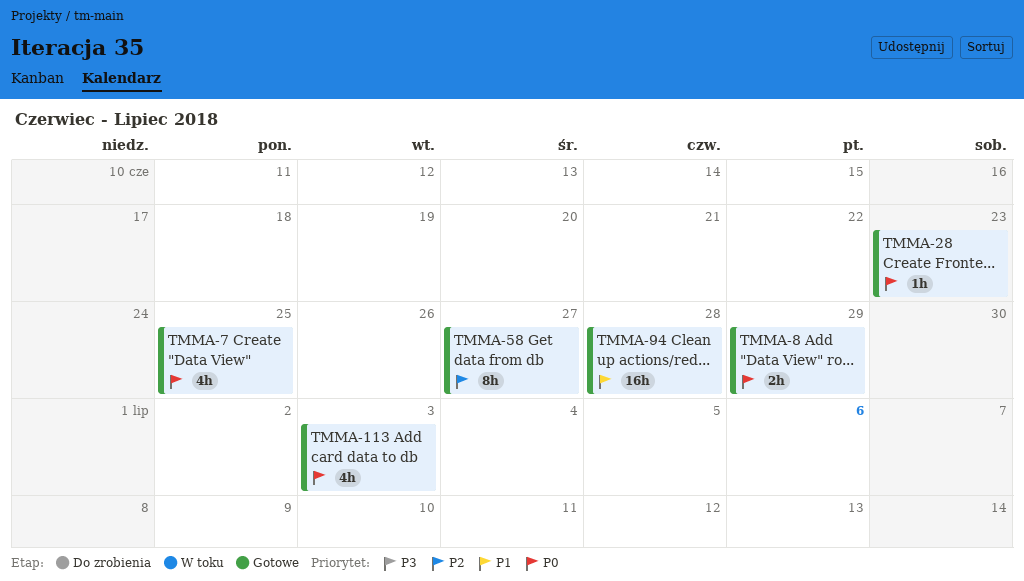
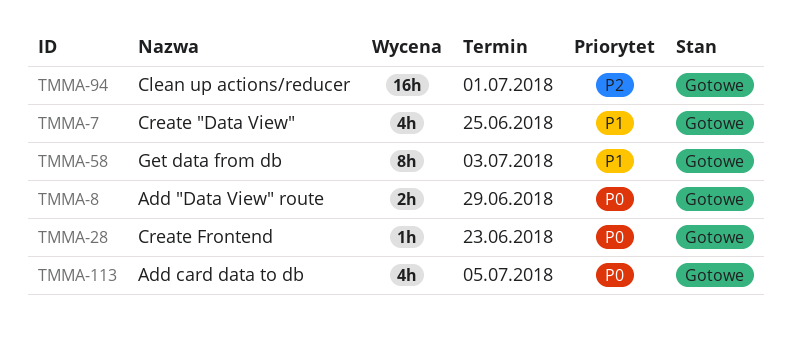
TMMA-7, priority: P0 -> P1
TMMA-58, priority: P2 -> P1
TMMA-58, due: Jun 27 -> Jul 3
TMMA-94, priority: P1 -> P2
TMMA-94, due: Jun 28 -> Jul 1
TMMA-113, due: Jul 3 -> Jul 5

